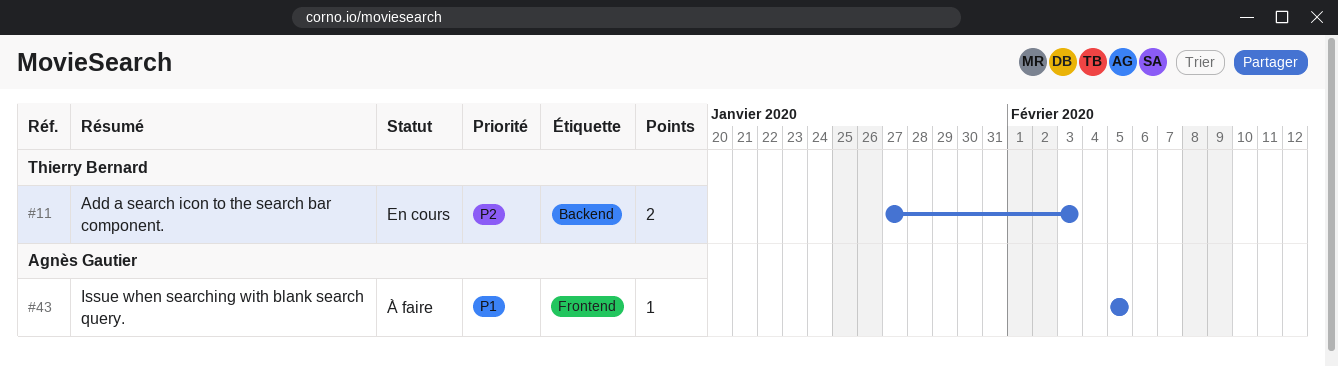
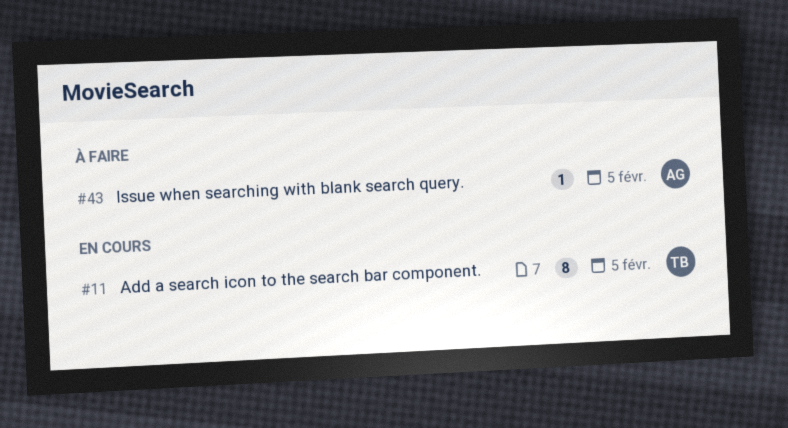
#11, estimate: 2 -> 8
#11, due: Feb 3 -> Feb 5

